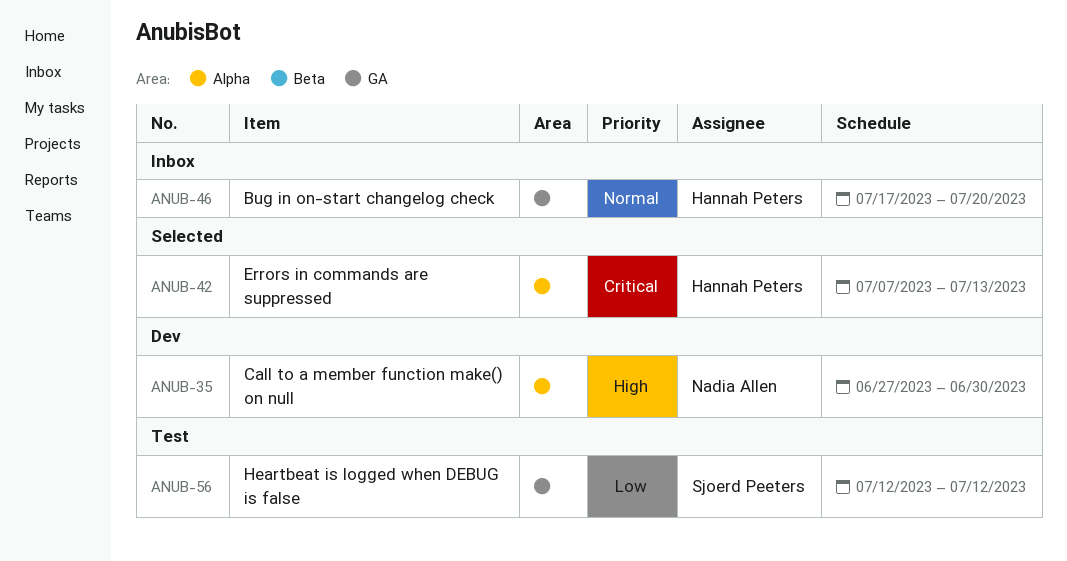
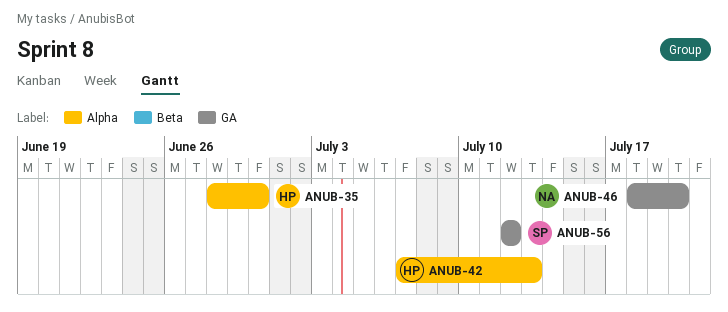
ANUB-35, owner: Nadia Allen -> Hannah Peters
ANUB-35, start: Jun 27 -> Jun 28
ANUB-46, owner: Hannah Peters -> Nadia Allen
ANUB-46, start: Jul 17 -> Jul 18

